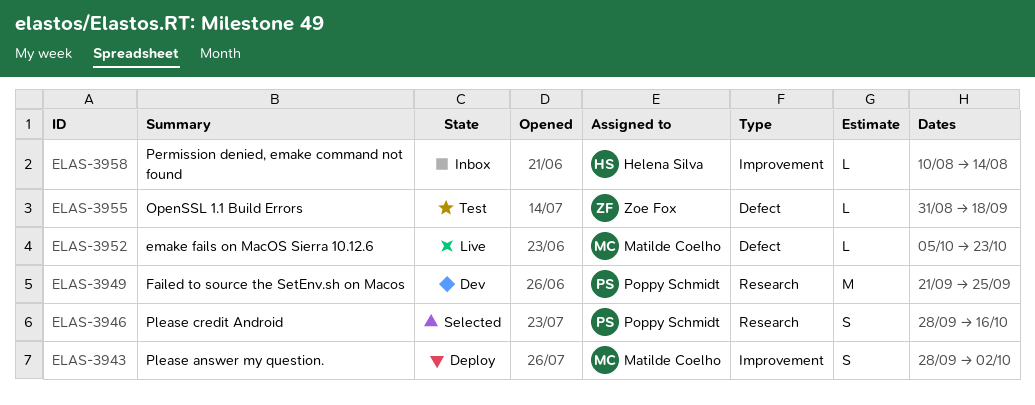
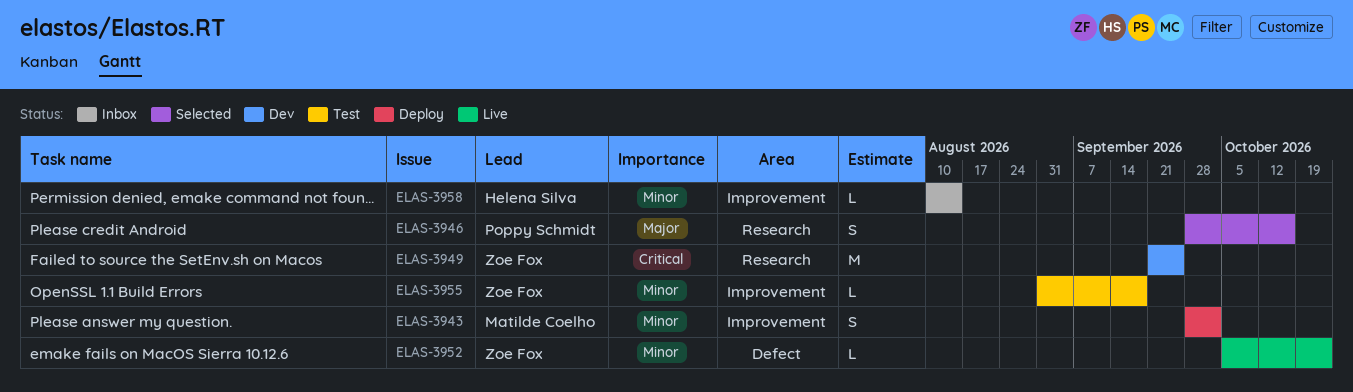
ELAS-3949, owner: Poppy Schmidt -> Zoe Fox
ELAS-3952, owner: Matilde Coelho -> Zoe Fox
ELAS-3955, label: Defect -> Improvement

